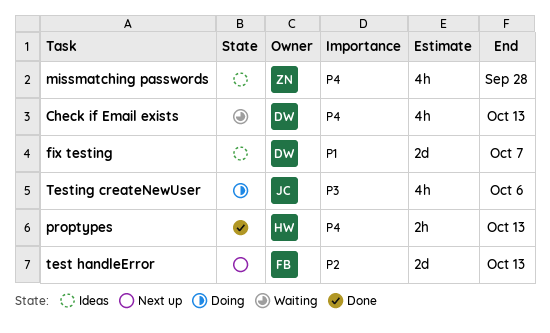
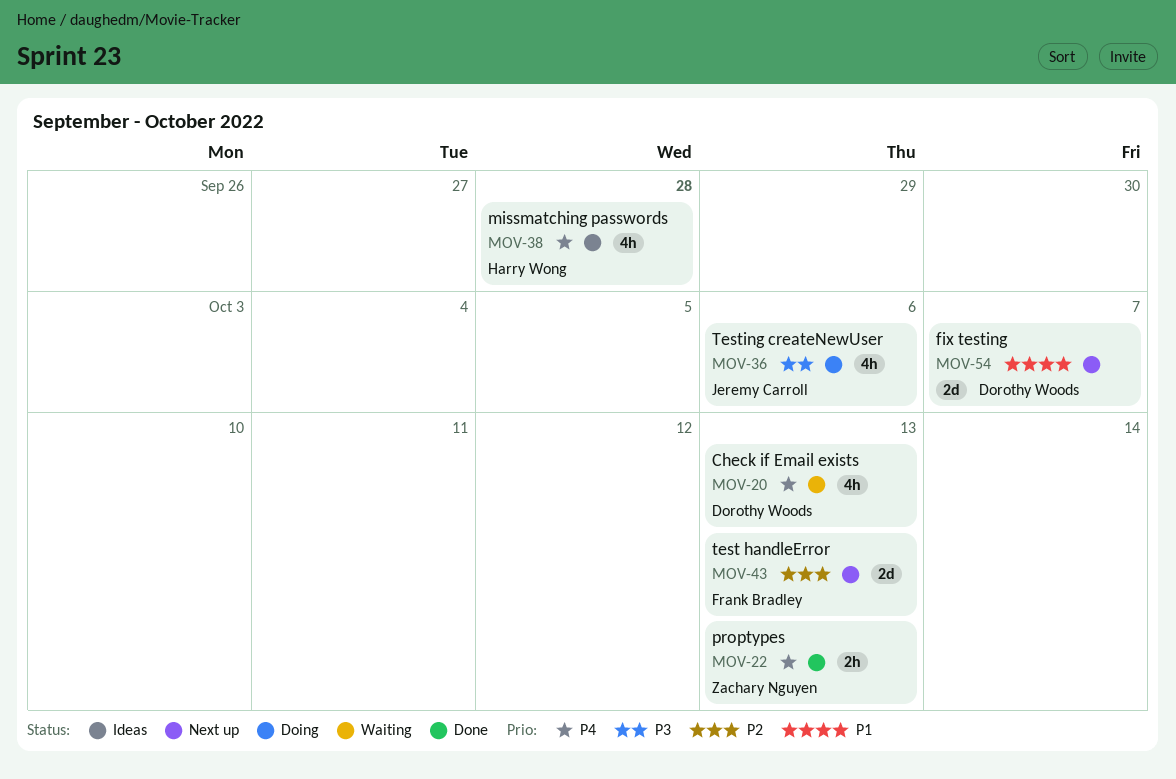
fix testing, status: Ideas -> Next up
missmatching passwords, owner: Zachary Nguyen -> Harry Wong
proptypes, owner: Harry Wong -> Zachary Nguyen

